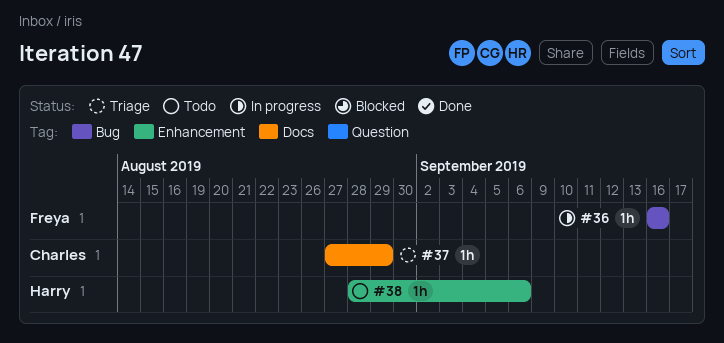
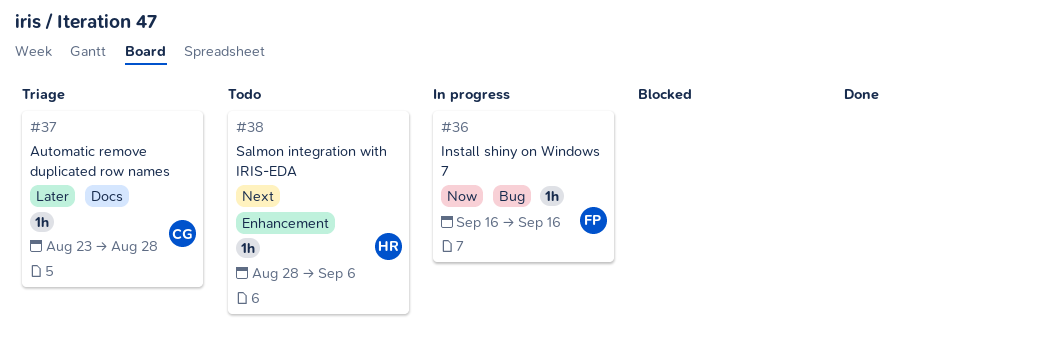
#37, start: Aug 27 -> Aug 23
#37, due: Aug 29 -> Aug 28

